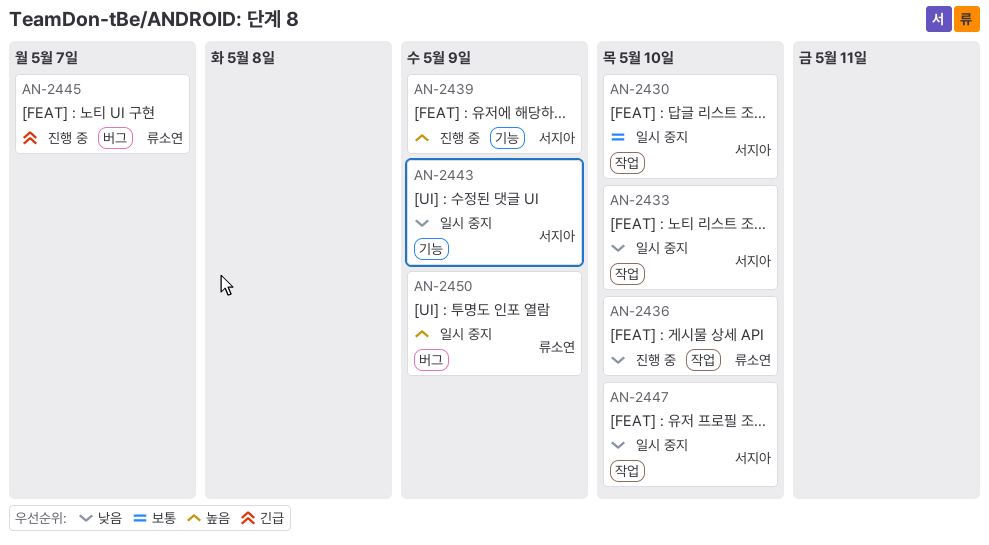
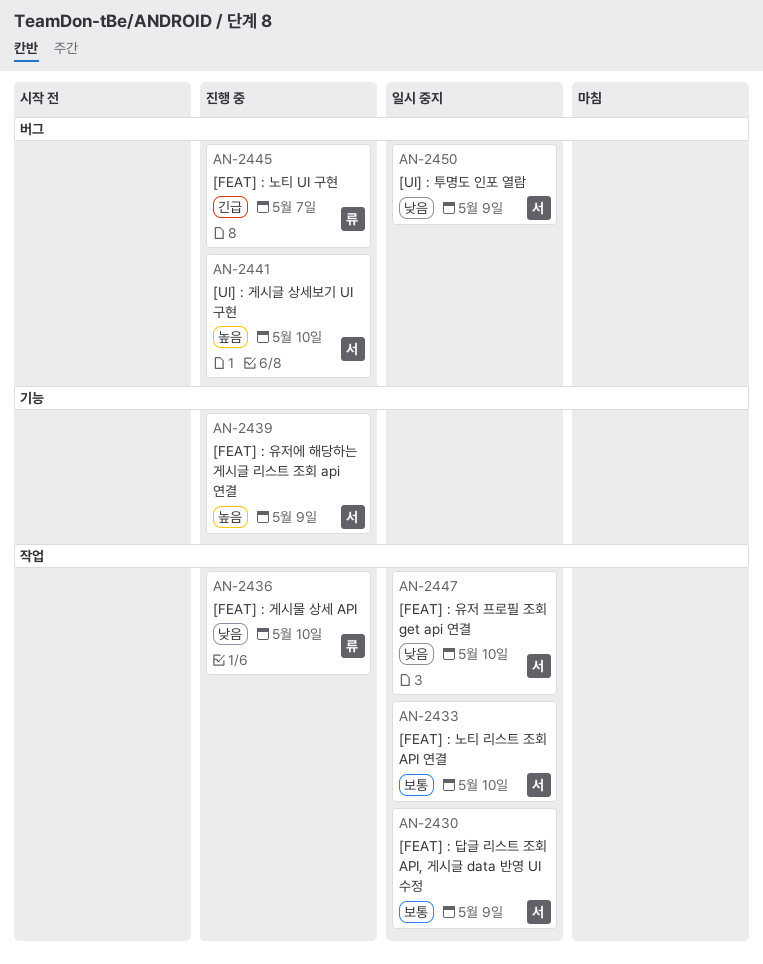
AN-2430, due: May 10 -> May 9
AN-2433, priority: 낮음 -> 보통
AN-2441: none -> present
AN-2443: present -> none
AN-2450, owner: 류소연 -> 서지아
AN-2450, priority: 높음 -> 낮음

